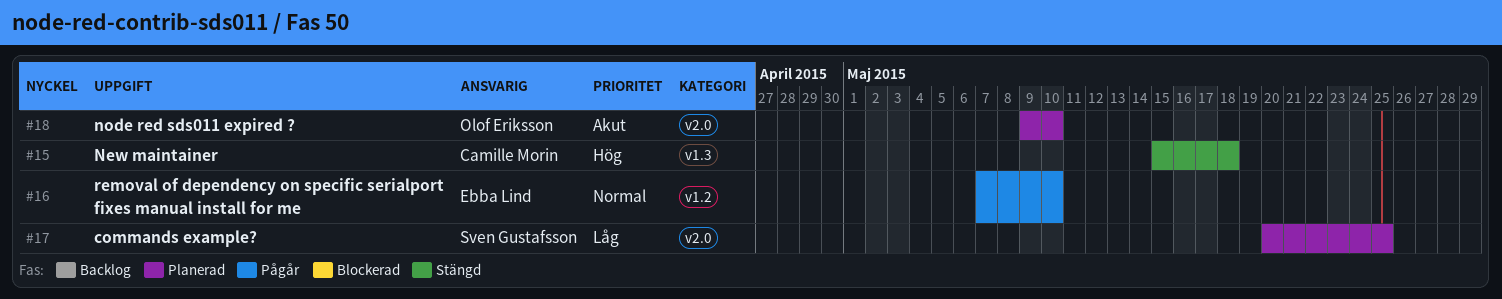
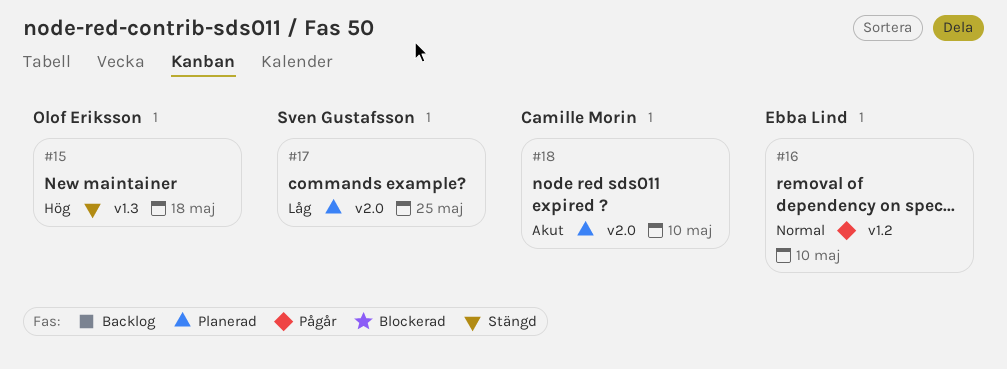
#15, owner: Camille Morin -> Olof Eriksson
#18, owner: Olof Eriksson -> Camille Morin

